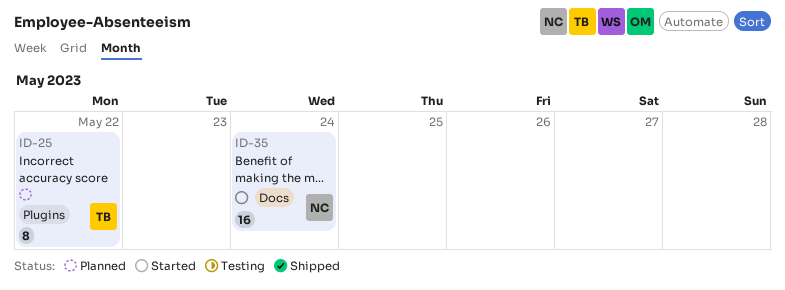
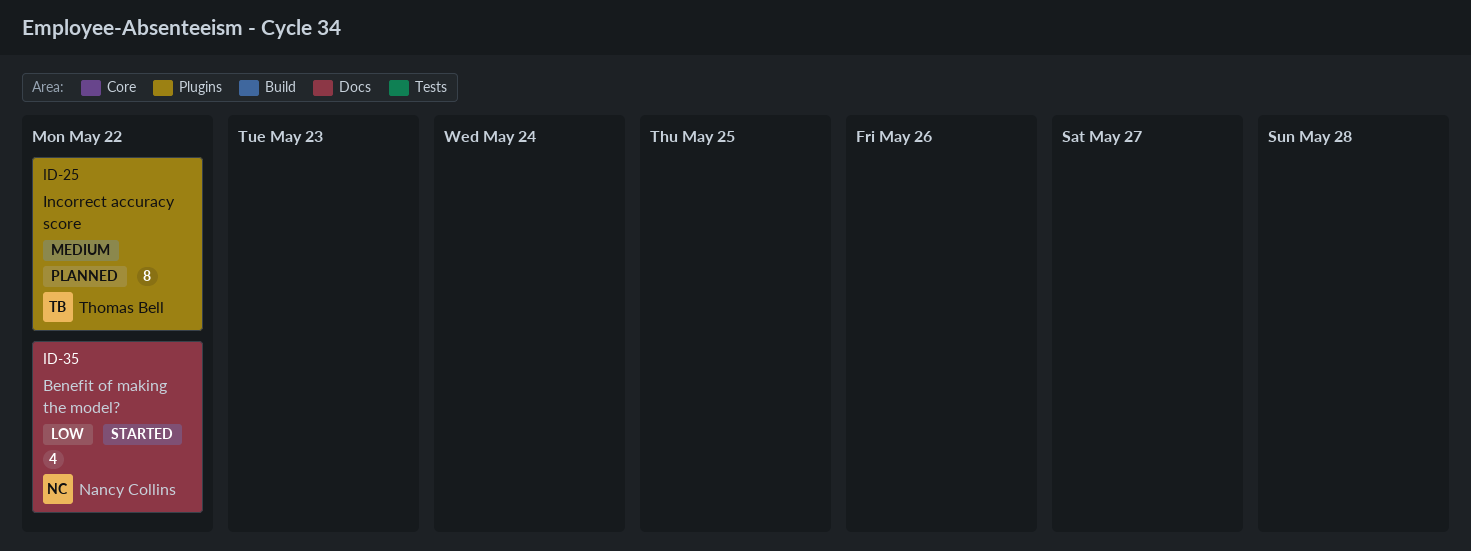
ID-35, estimate: 16 -> 4
ID-35, due: May 24 -> May 22

